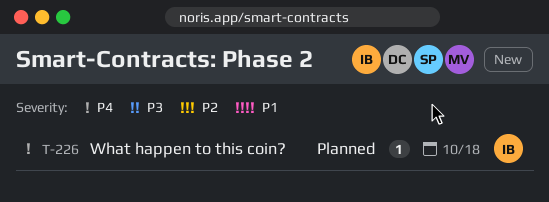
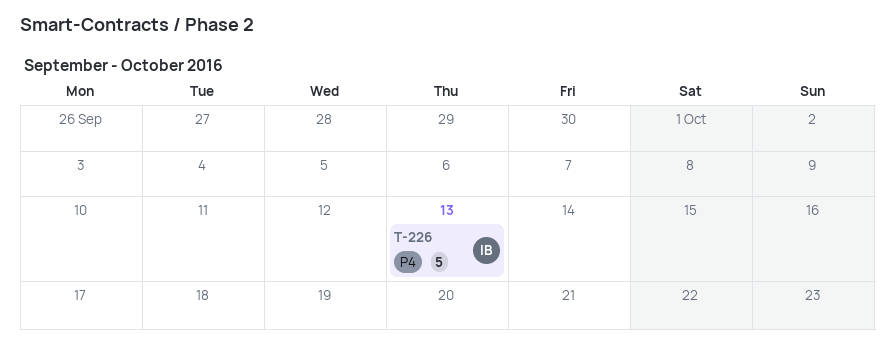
T-226, estimate: 1 -> 5
T-226, due: Oct 18 -> Oct 13

